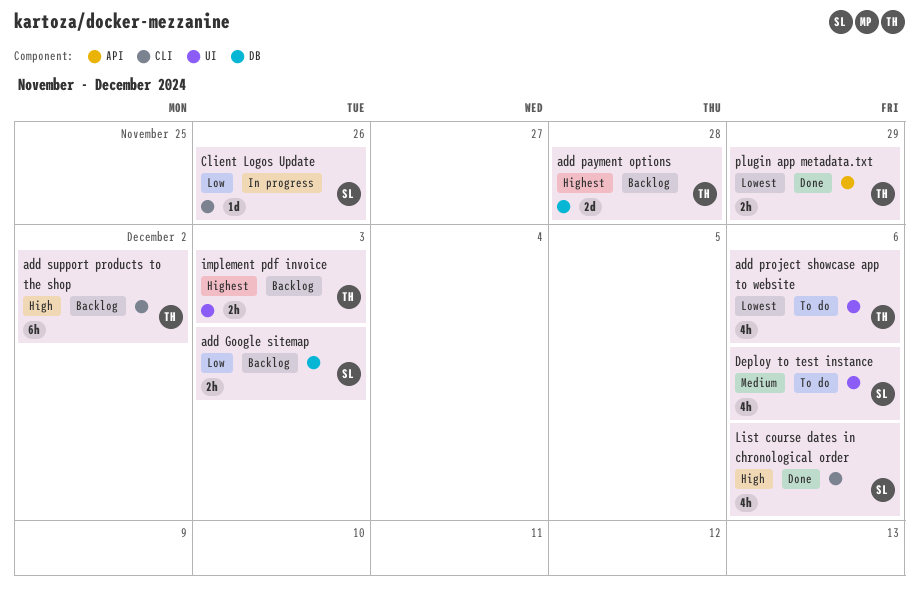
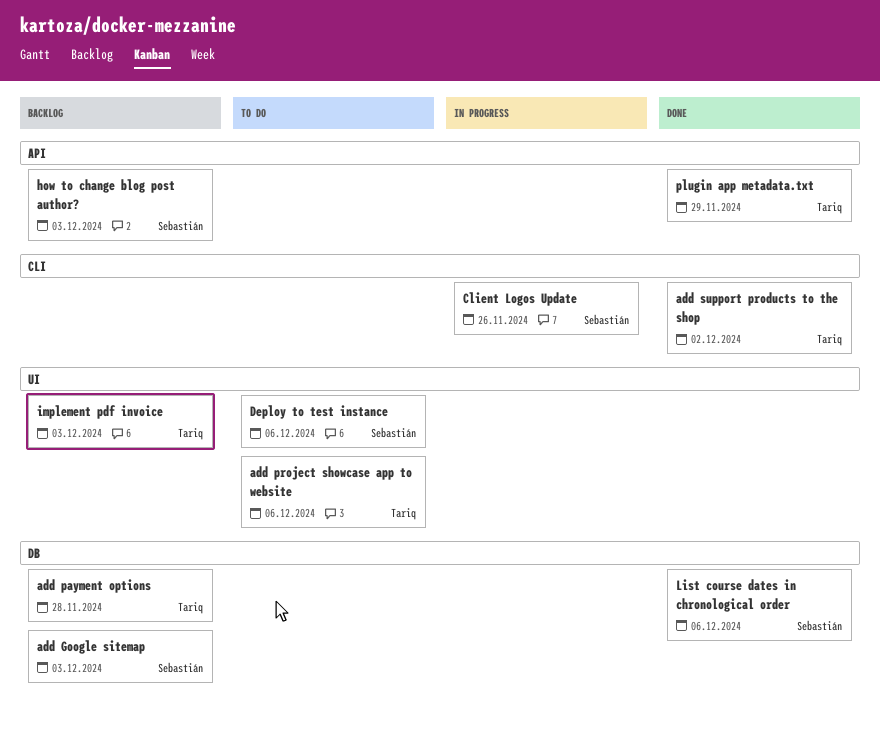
add support products to the shop, status: Backlog -> Done
how to change blog post author?: none -> present
List course dates in chronological order, label: CLI -> DB

